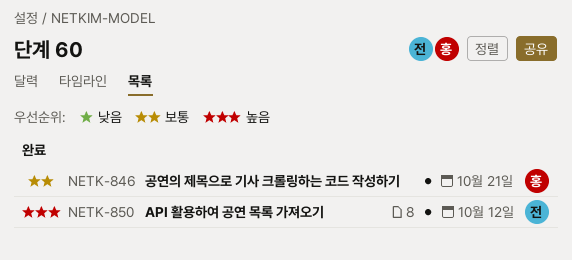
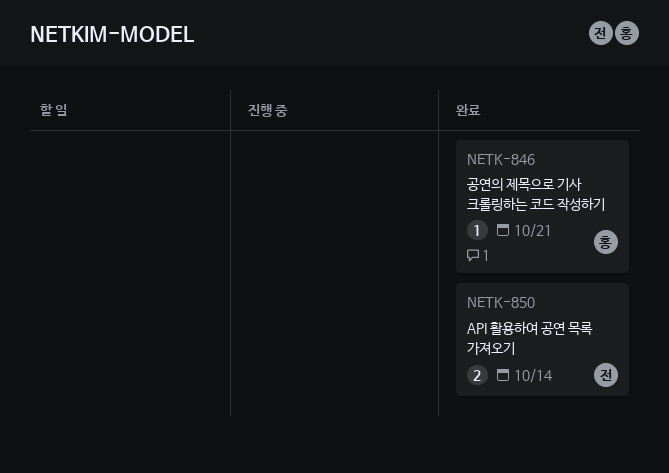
NETK-850, estimate: 1 -> 2
NETK-850, due: Oct 12 -> Oct 14

